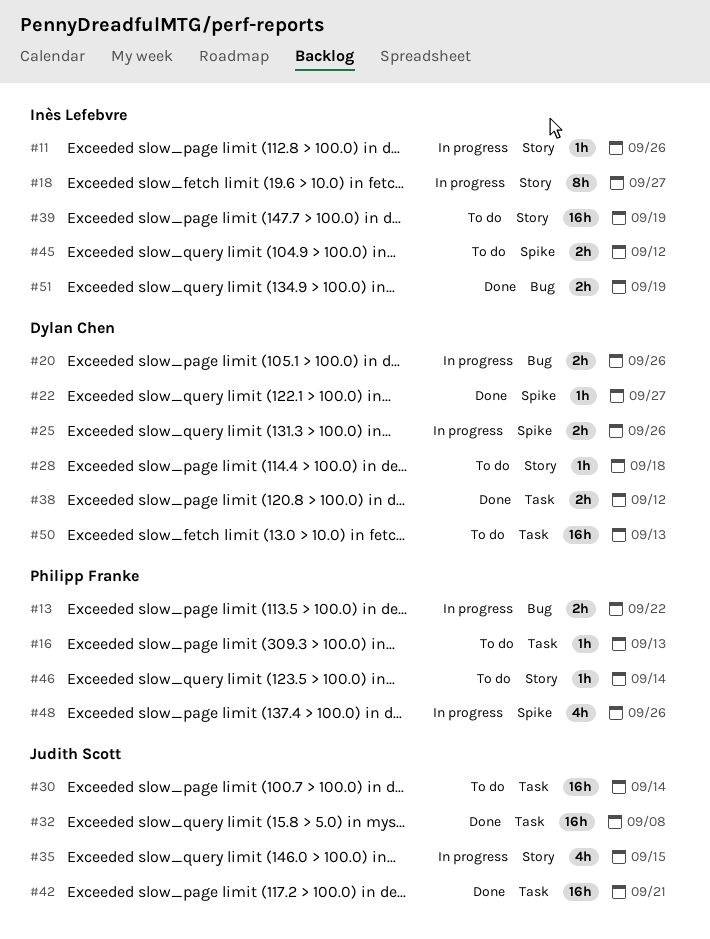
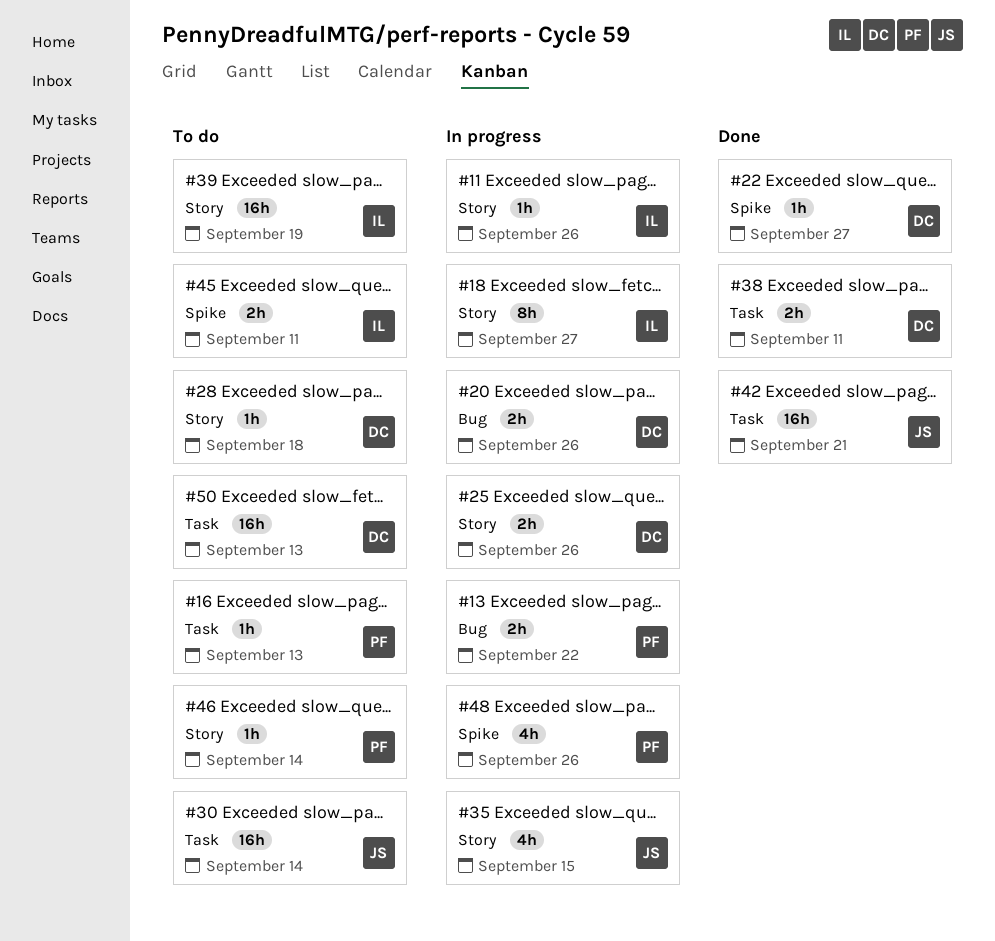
#25, label: Spike -> Story
#32: present -> none
#38, due: Sep 12 -> Sep 11
#45, due: Sep 12 -> Sep 11
#51: present -> none

